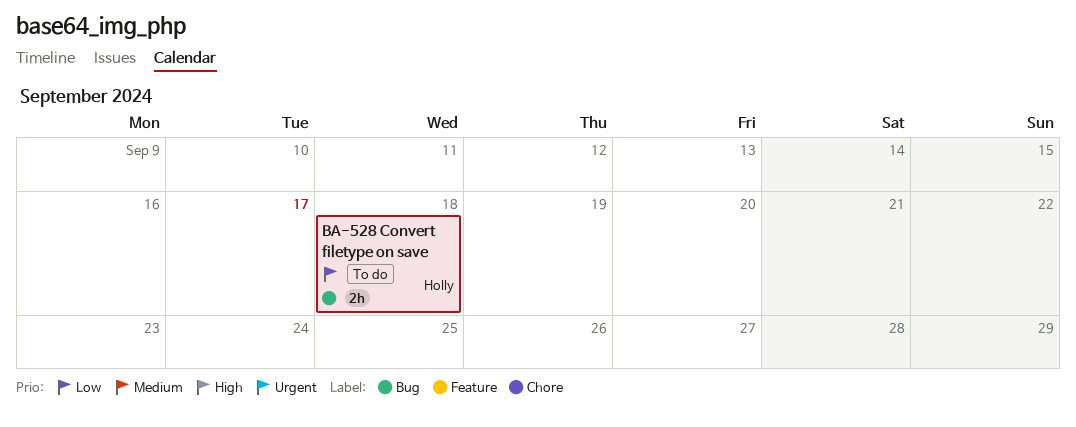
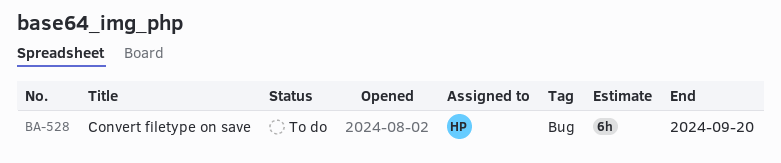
BA-528, estimate: 2h -> 6h
BA-528, due: Sep 18 -> Sep 20

